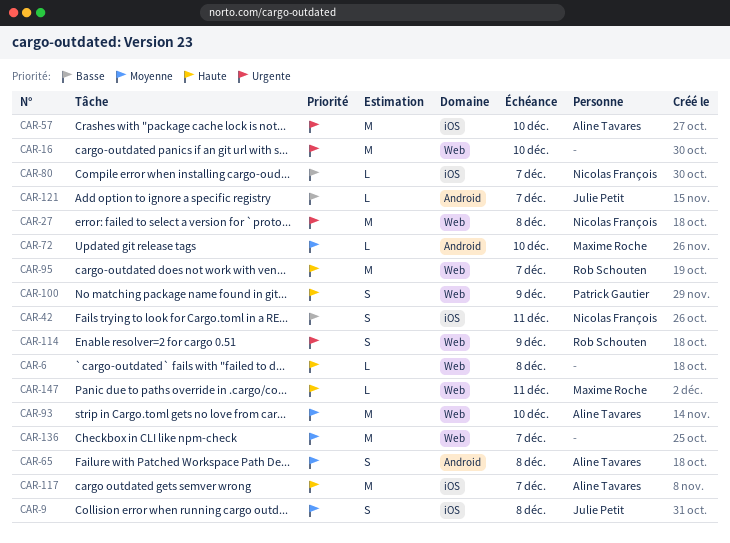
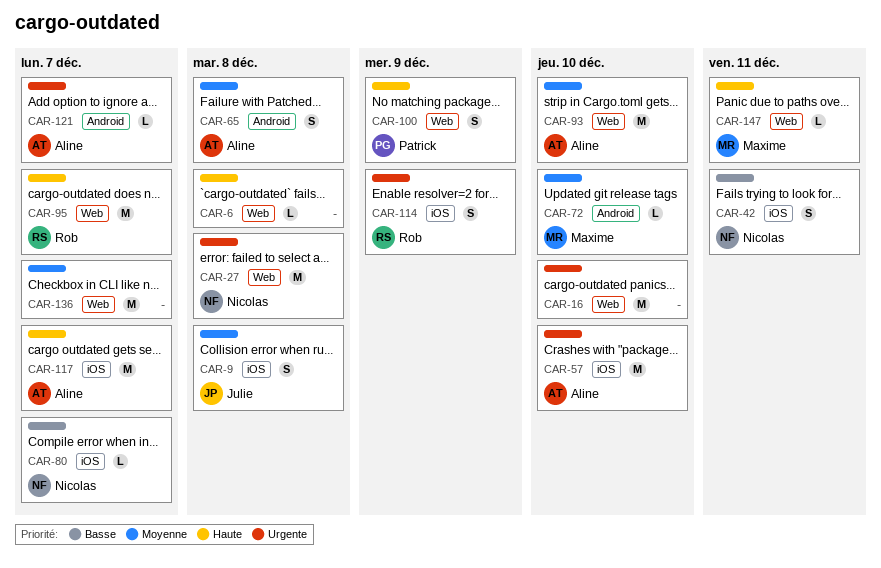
CAR-114, label: Web -> iOS
CAR-121, owner: Julie Petit -> Aline Tavares
CAR-121, priority: Basse -> Urgente

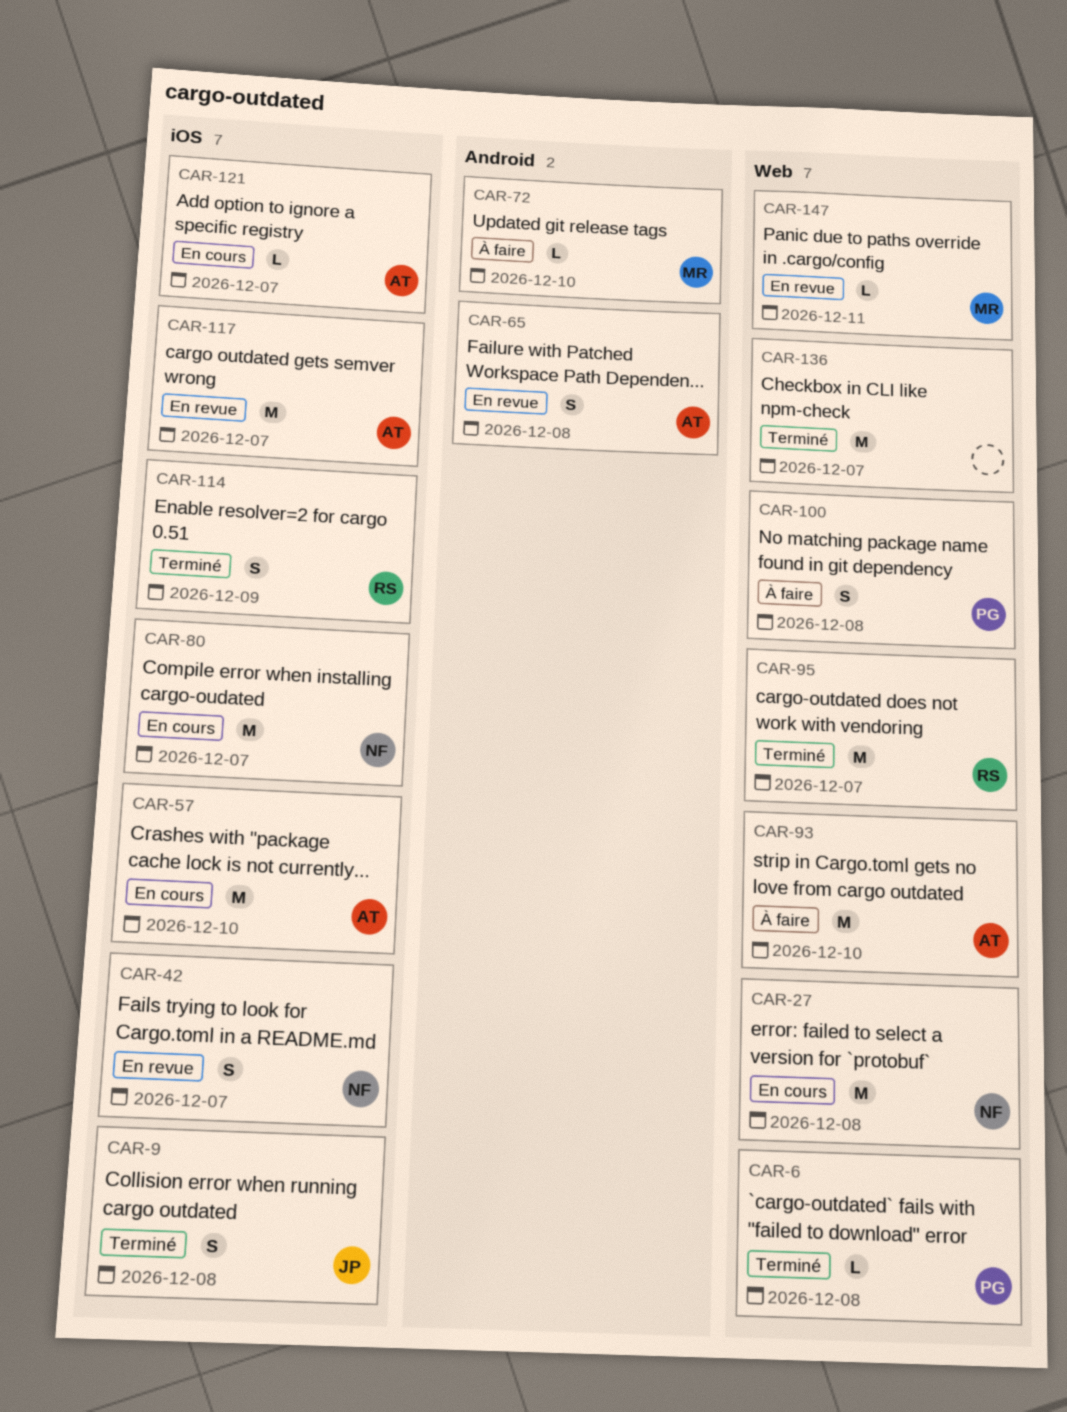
CAR-6, owner: none -> Patrick
CAR-16: present -> none
CAR-42, due: Dec 11 -> Dec 7
CAR-80, estimate: L -> M
CAR-100, due: Dec 9 -> Dec 8
CAR-121, label: Android -> iOS

